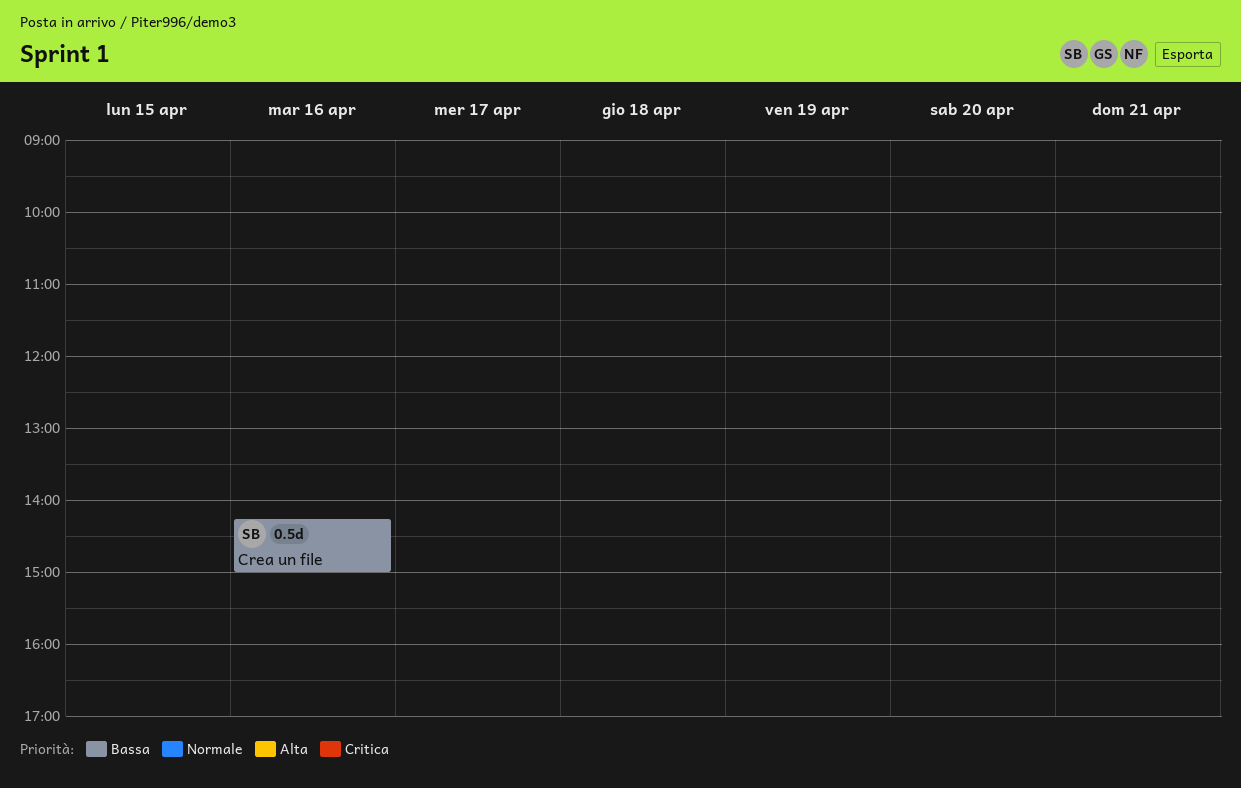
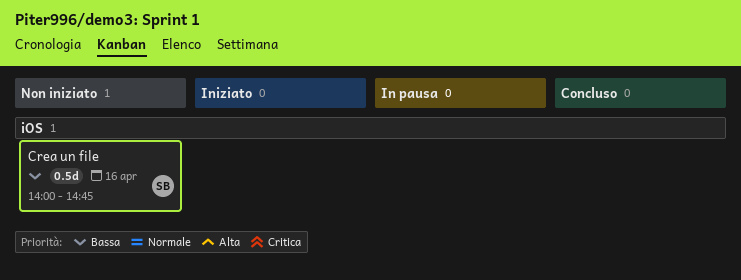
Crea un file, begins: 14:15 -> 14:00
Crea un file, ends: 15:00 -> 14:45

